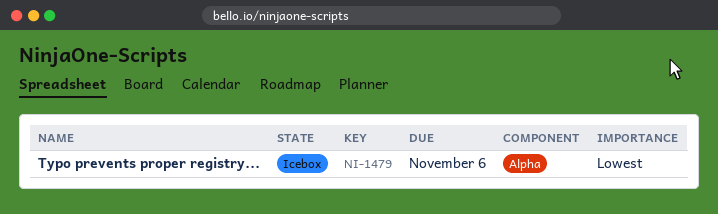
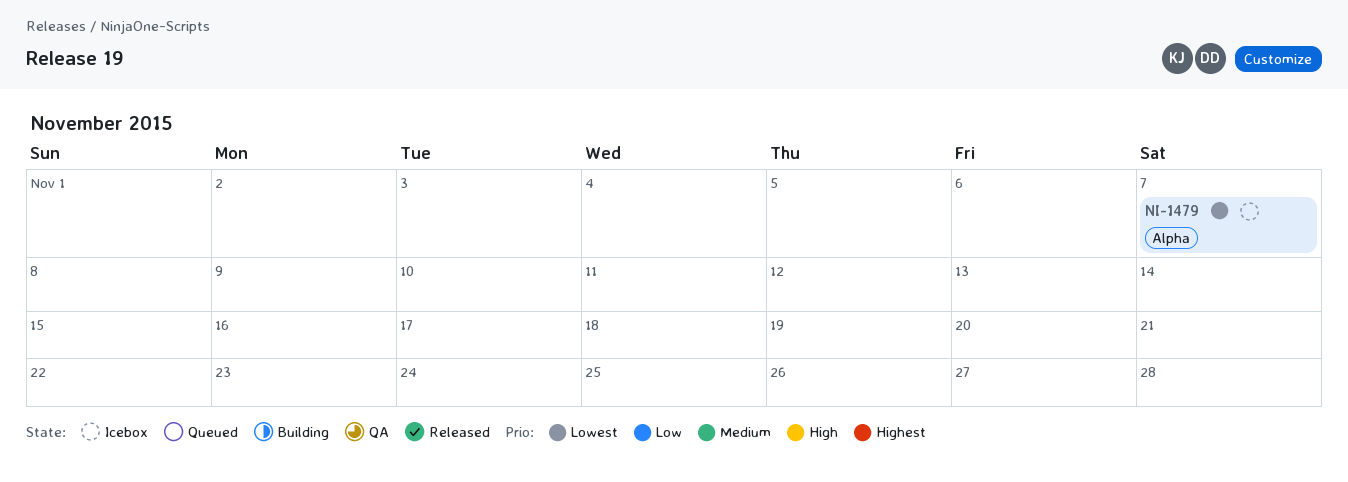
NI-1479, due: Nov 6 -> Nov 7

